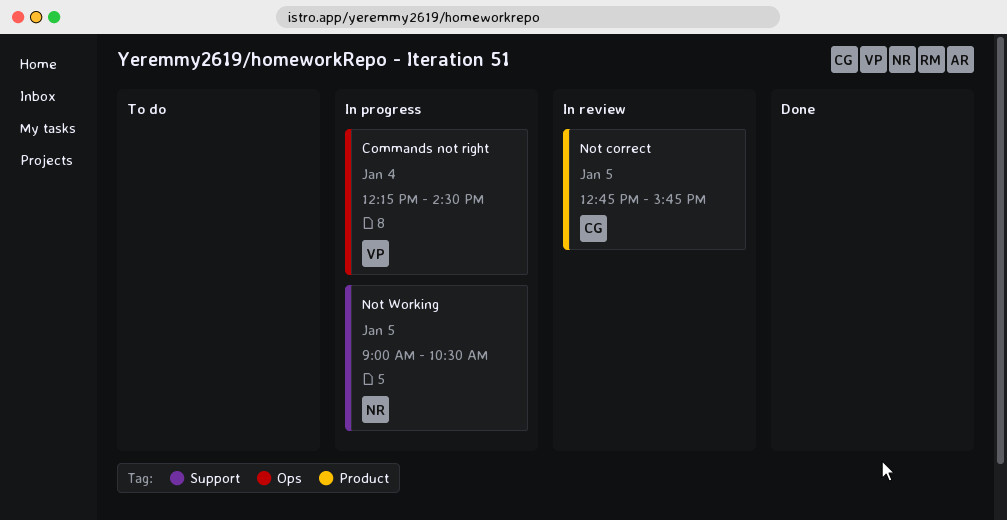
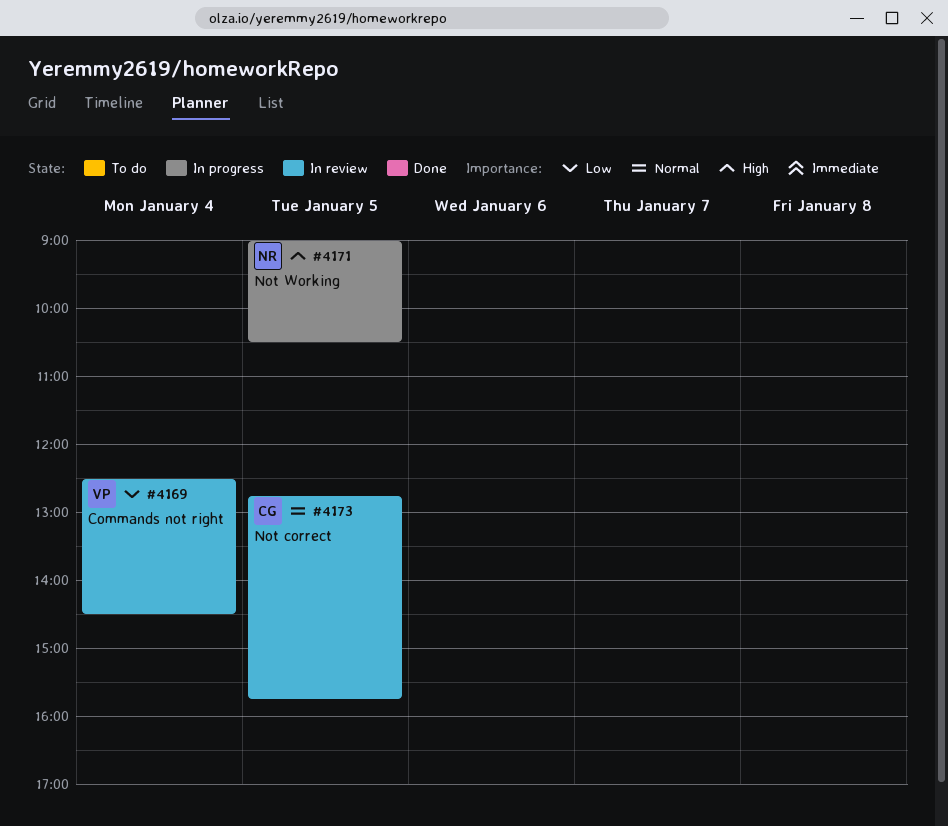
Commands not right, status: In progress -> In review
Commands not right, begins: 12:15 -> 12:30

